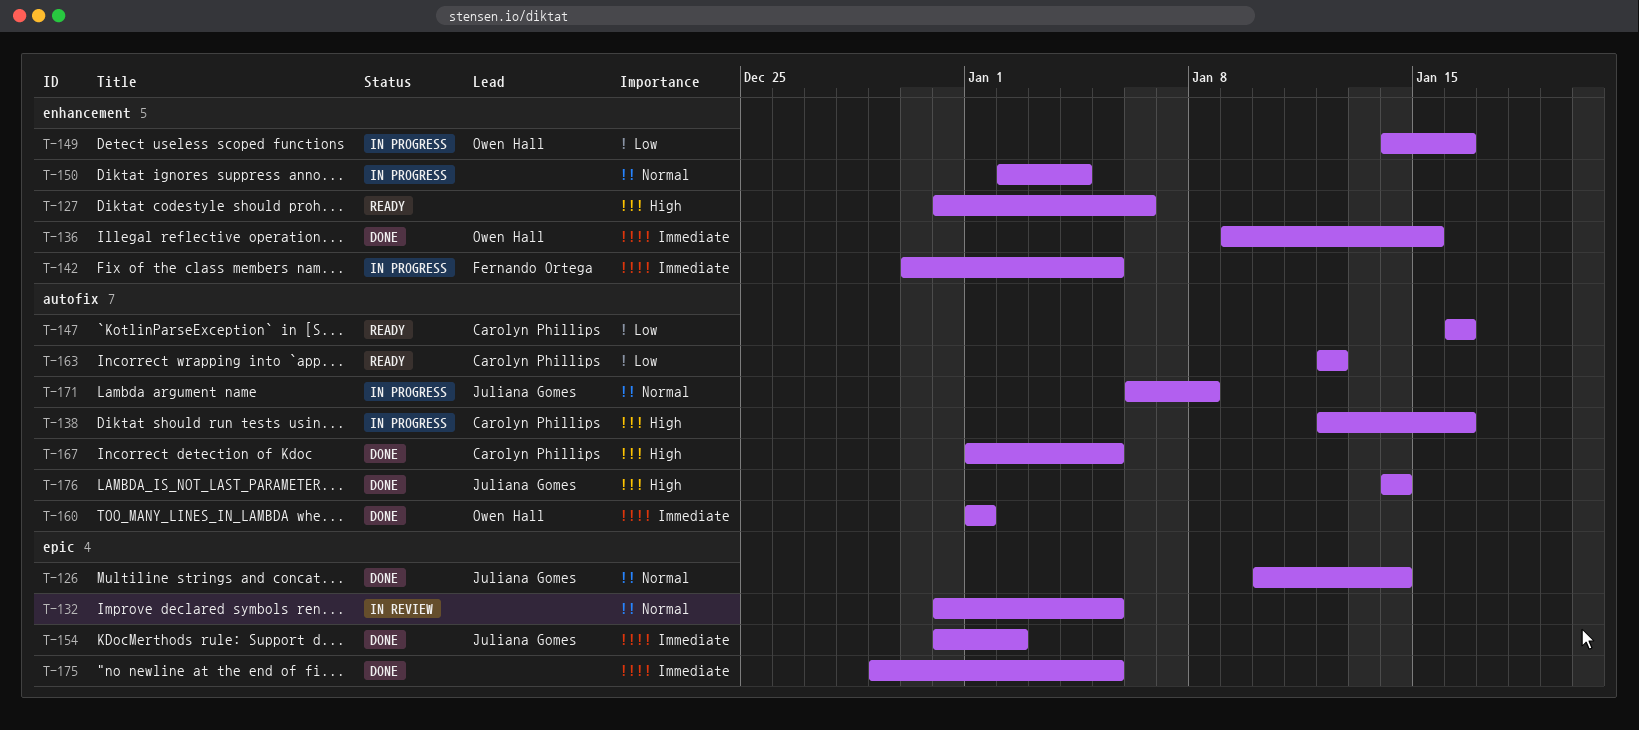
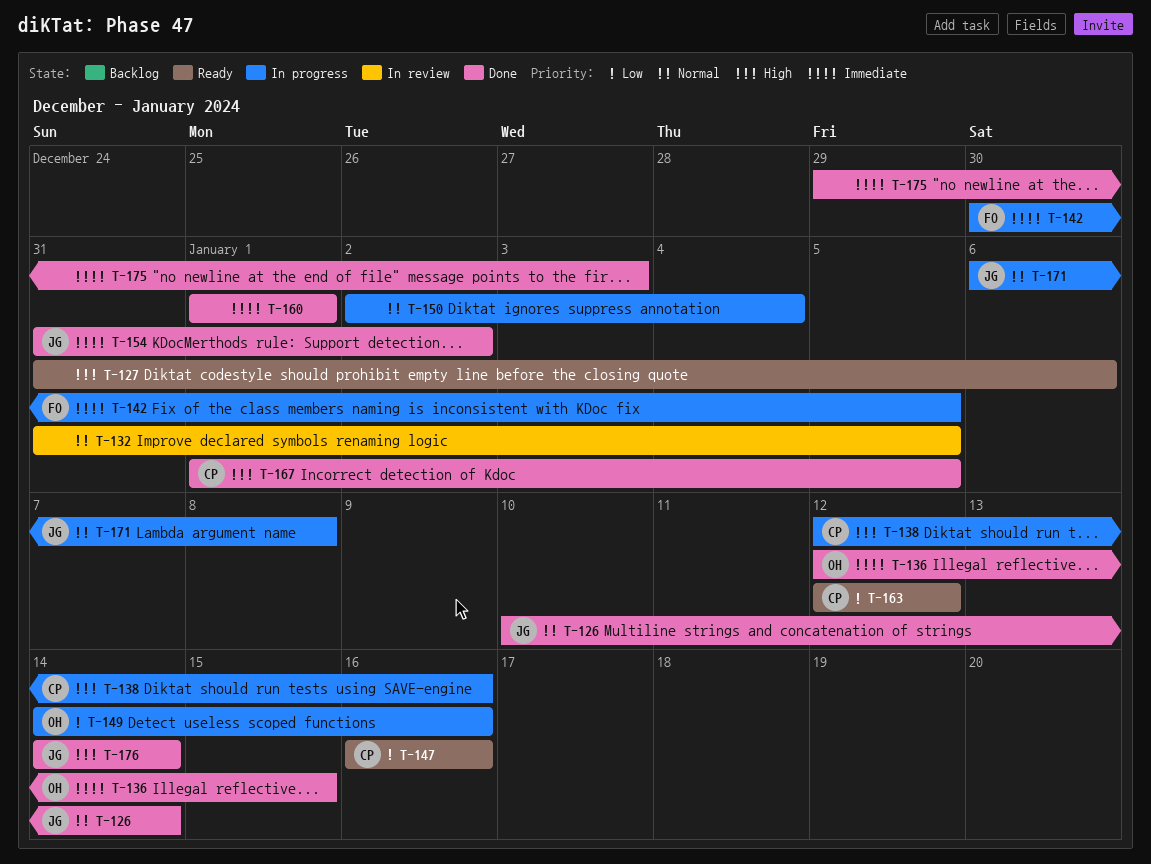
T-136, start: Jan 9 -> Jan 12
T-160, owner: Owen Hall -> none
T-175, due: Jan 5 -> Jan 3

